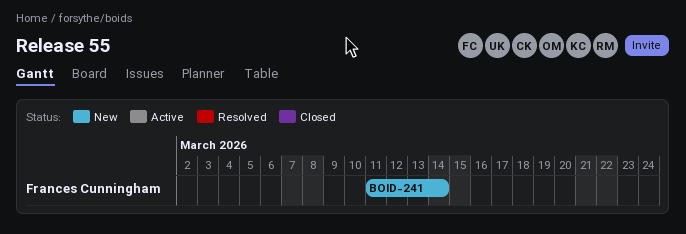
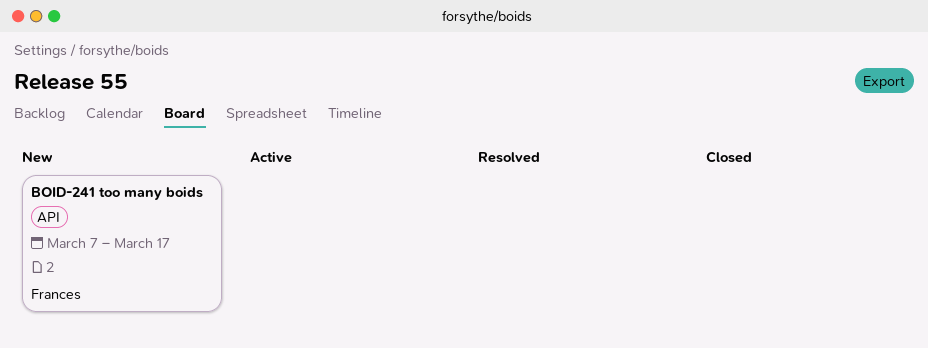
BOID-241, start: Mar 11 -> Mar 7
BOID-241, due: Mar 14 -> Mar 17

